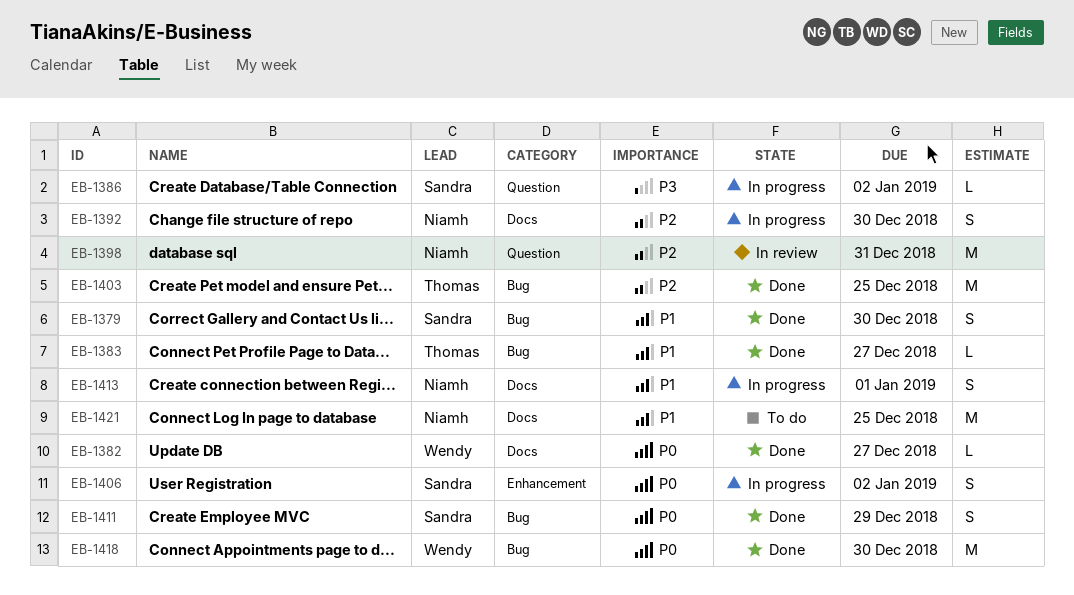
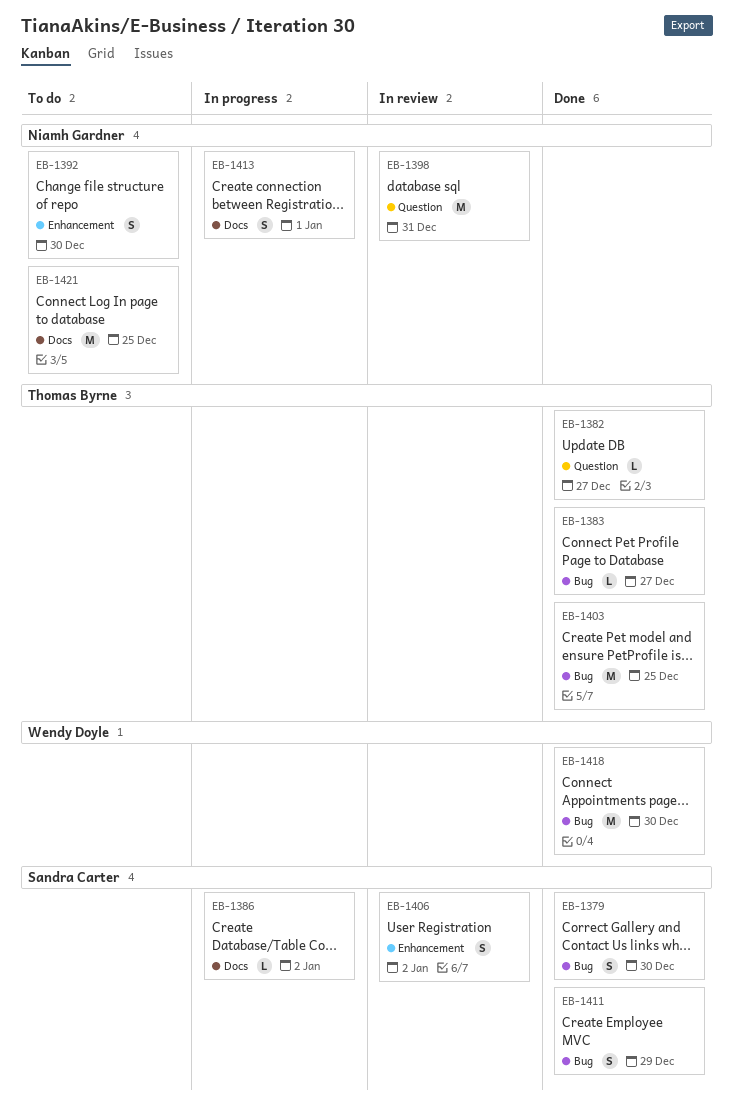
EB-1382, owner: Wendy Doyle -> Thomas Byrne
EB-1382, label: Docs -> Question
EB-1386, label: Question -> Docs
EB-1392, status: In progress -> To do
EB-1392, label: Docs -> Enhancement
EB-1406, status: In progress -> In review

